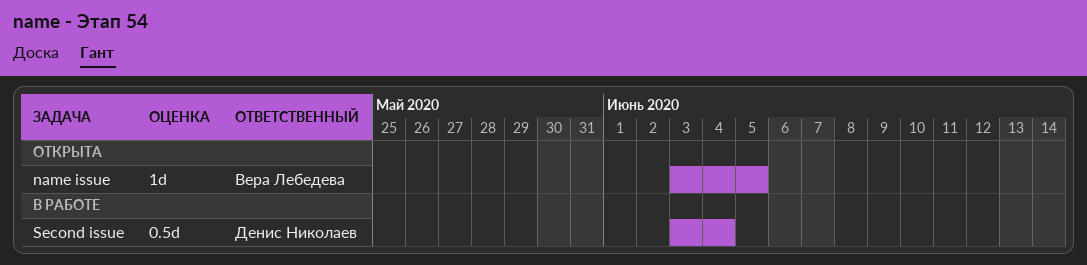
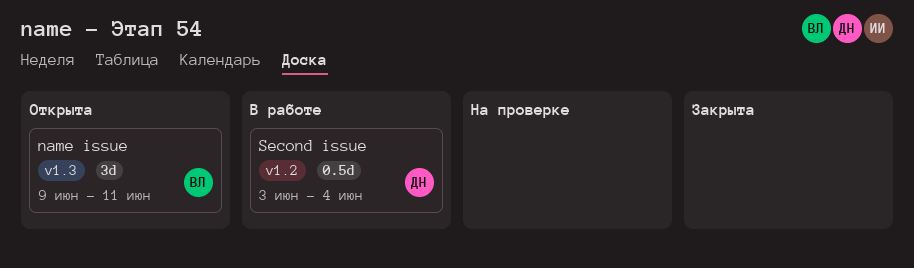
name issue, estimate: 1d -> 3d
name issue, start: Jun 3 -> Jun 9
name issue, due: Jun 5 -> Jun 11

